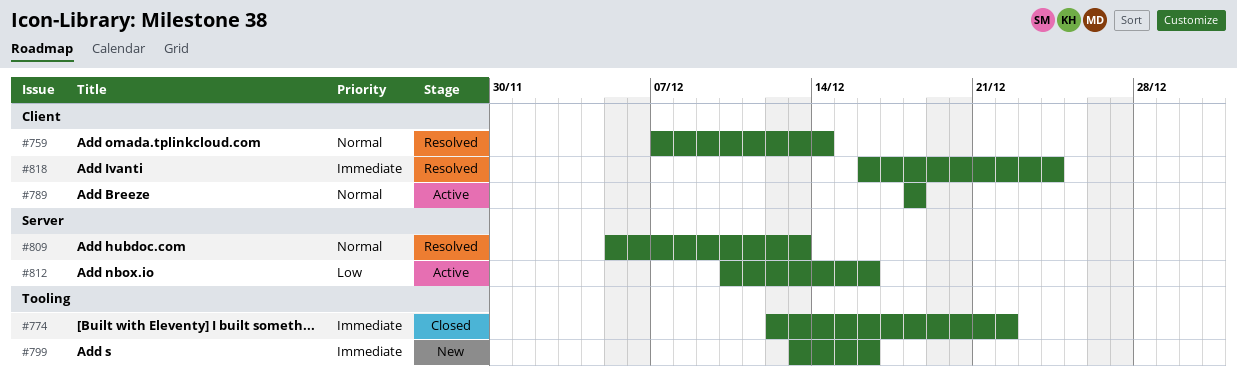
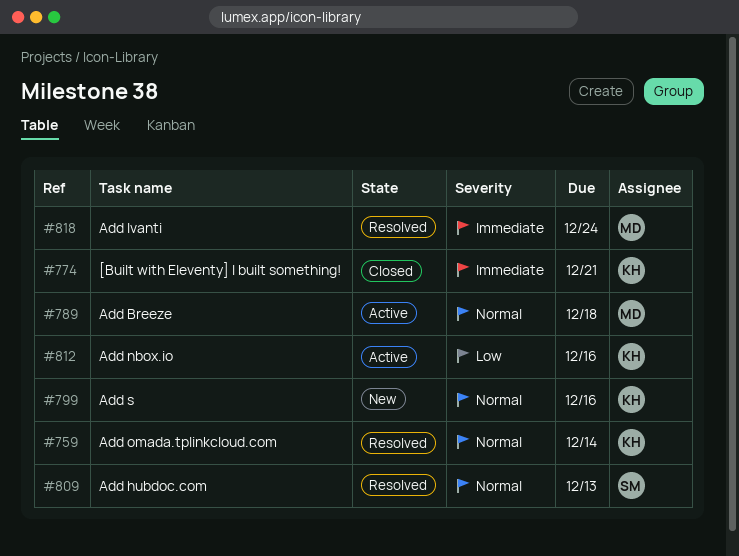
#774, due: Dec 22 -> Dec 21
#799, priority: Immediate -> Normal

